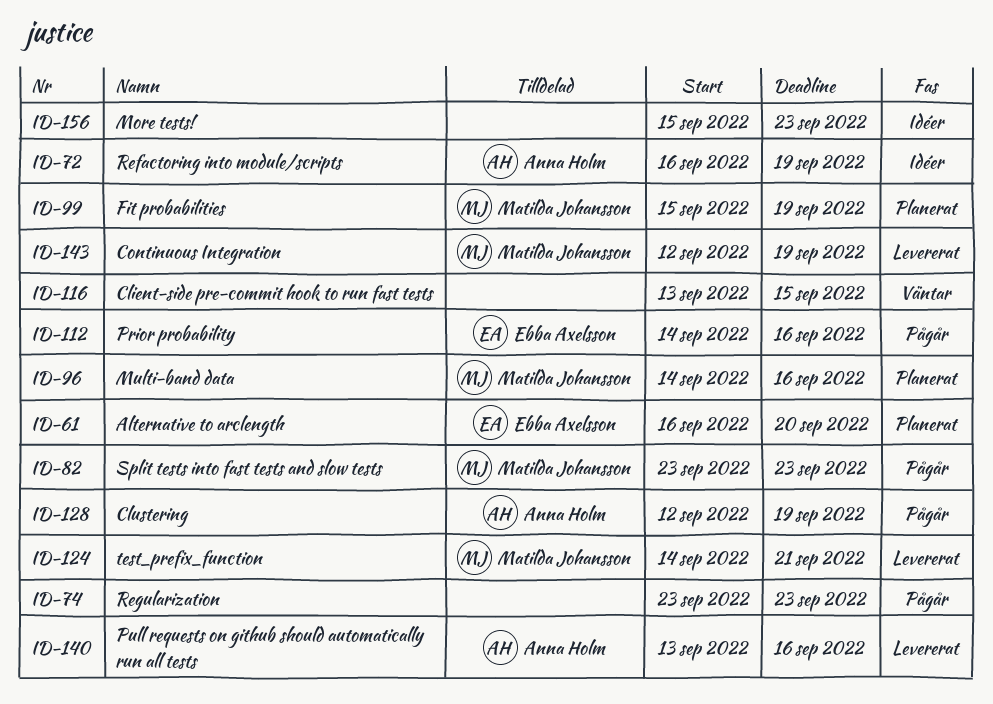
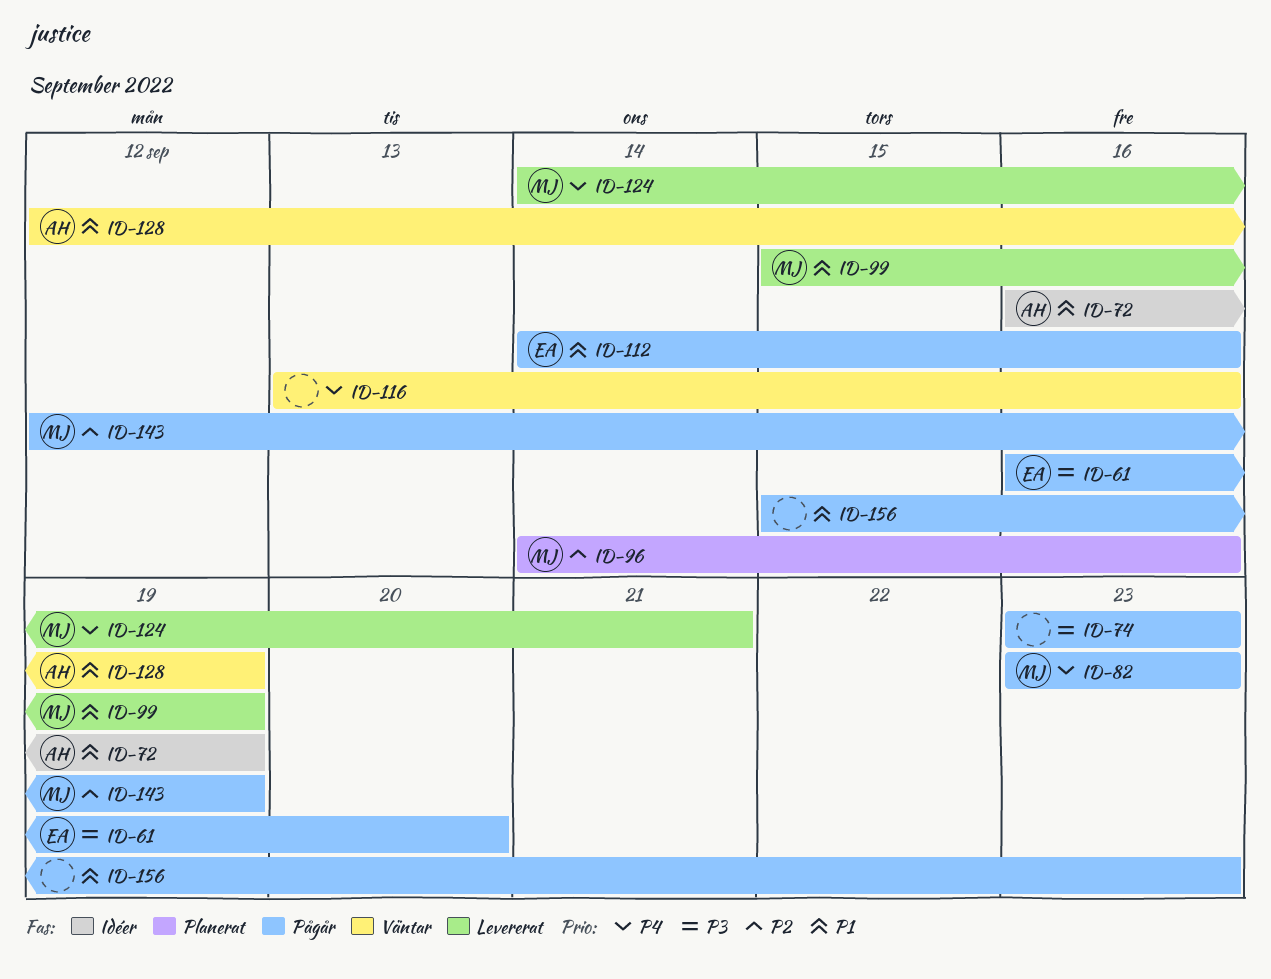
ID-61, status: Planerat -> Pågår
ID-99, status: Planerat -> Levererat
ID-116, due: Sep 15 -> Sep 16
ID-128, status: Pågår -> Väntar
ID-140: present -> none
ID-143, status: Levererat -> Pågår
ID-156, status: Idéer -> Pågår

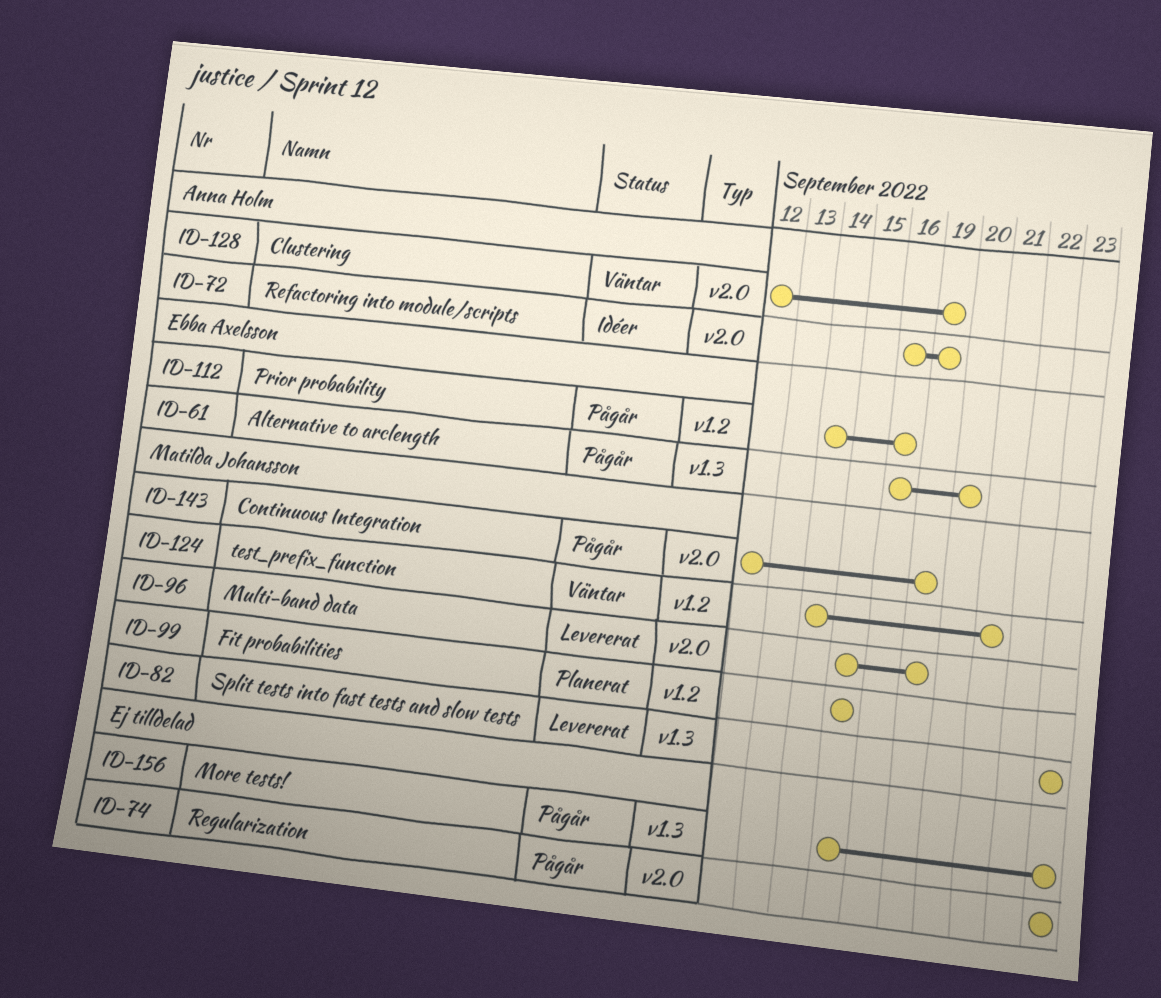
ID-82, status: Pågår -> Levererat
ID-96, status: Planerat -> Levererat
ID-96, start: Sep 14 -> Sep 15
ID-96, due: Sep 16 -> Sep 19
ID-99, status: Levererat -> Planerat
ID-99, due: Sep 19 -> Sep 15
ID-116: present -> none
ID-124, status: Levererat -> Väntar

